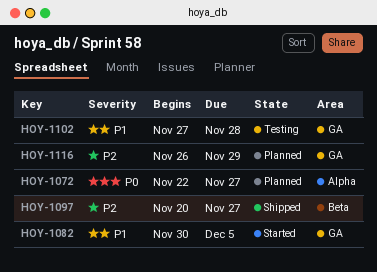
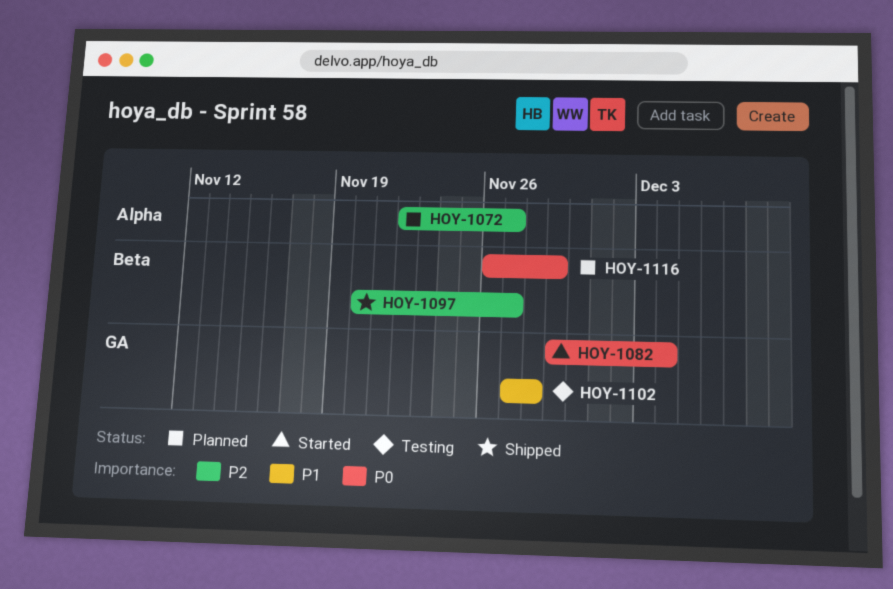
HOY-1072, priority: P0 -> P2
HOY-1082, priority: P1 -> P0
HOY-1082, start: Nov 30 -> Nov 29
HOY-1082, due: Dec 5 -> Dec 4
HOY-1116, priority: P2 -> P0
HOY-1116, label: GA -> Beta

